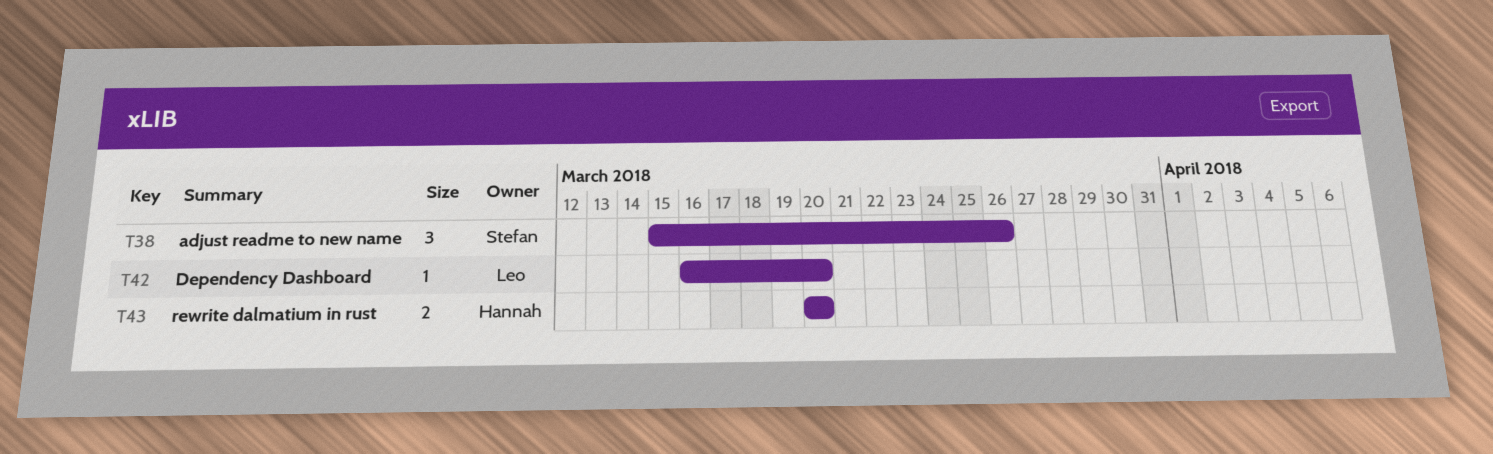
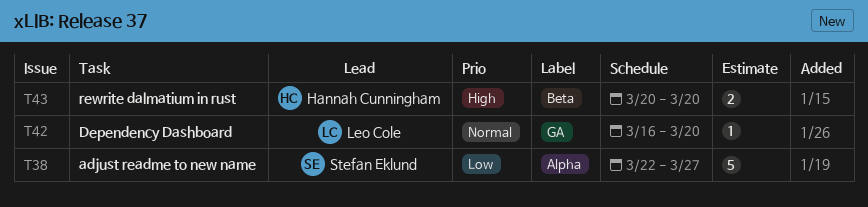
T38, estimate: 3 -> 5
T38, start: Mar 15 -> Mar 22
T38, due: Mar 26 -> Mar 27

